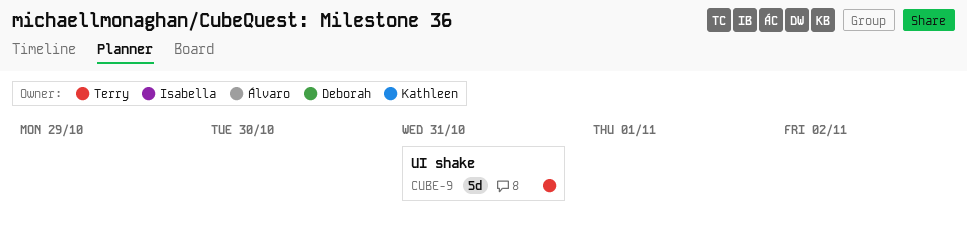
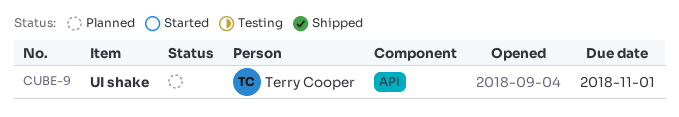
CUBE-9, due: Oct 31 -> Nov 1

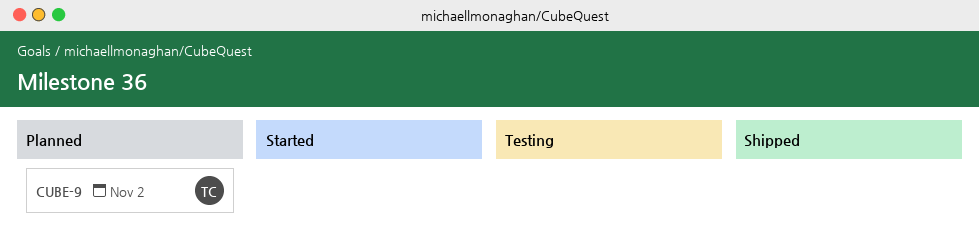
CUBE-9, due: Nov 1 -> Nov 2

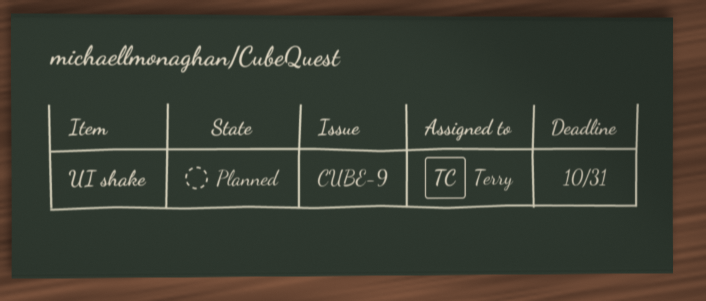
CUBE-9, due: Nov 2 -> Oct 31

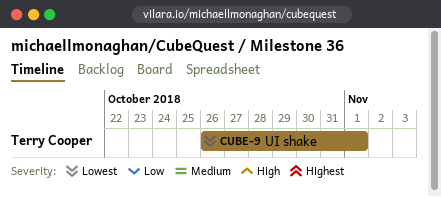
CUBE-9, due: Oct 31 -> Nov 1

